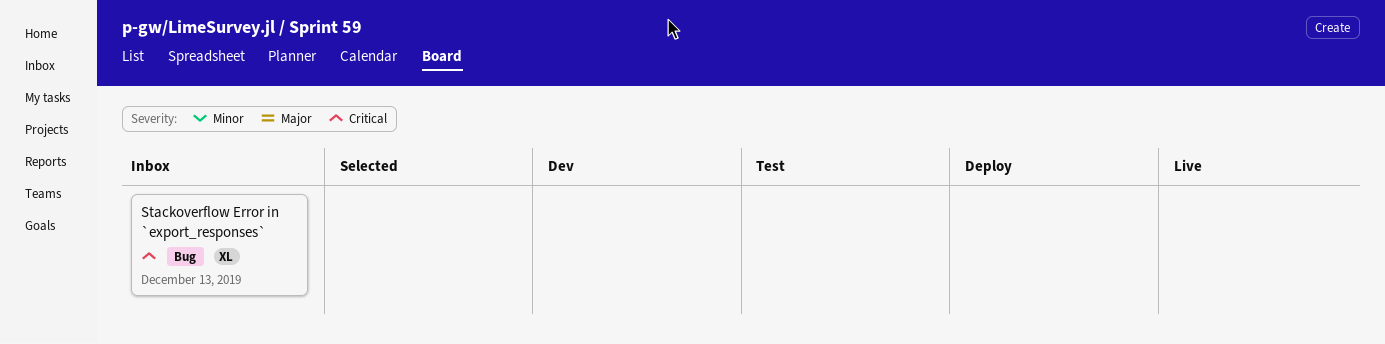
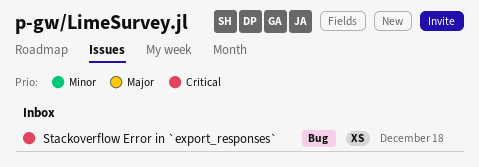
Stackoverflow Error in `export_responses`, estimate: XL -> XS
Stackoverflow Error in `export_responses`, due: Dec 13 -> Dec 18

